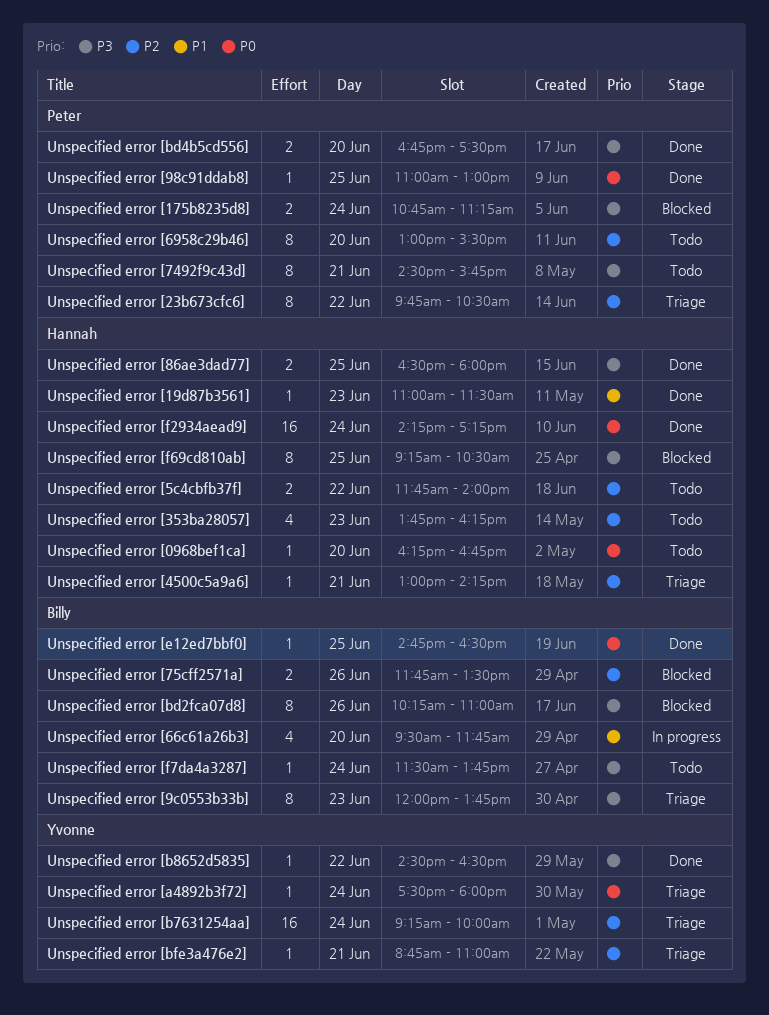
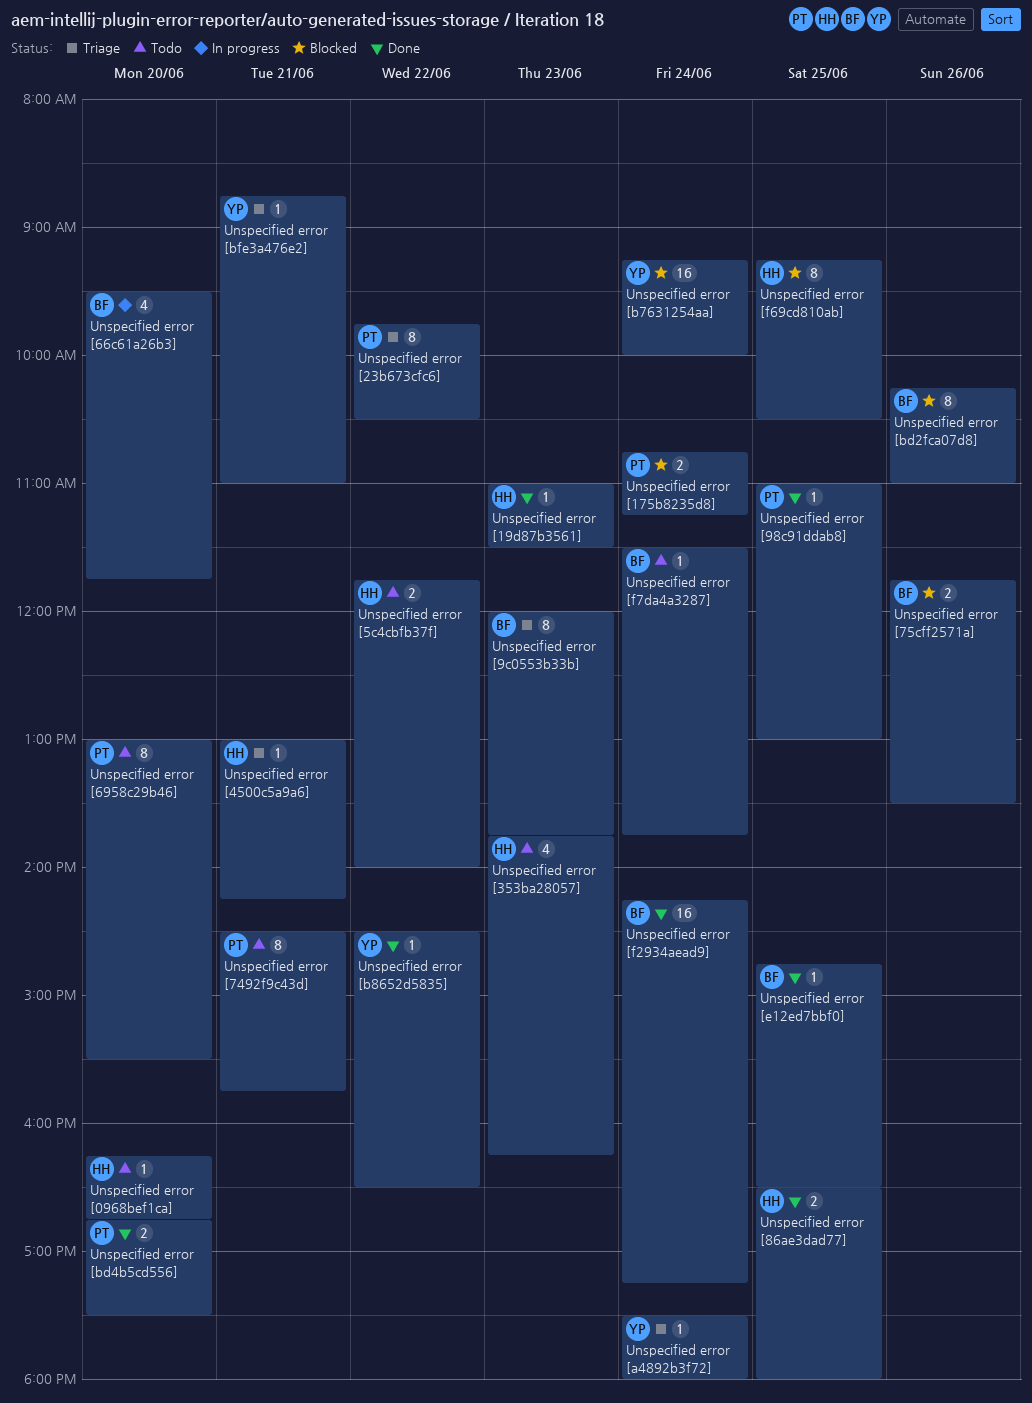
Unspecified error [b7631254aa], status: Triage -> Blocked
Unspecified error [f2934aead9], owner: Hannah -> Billy

